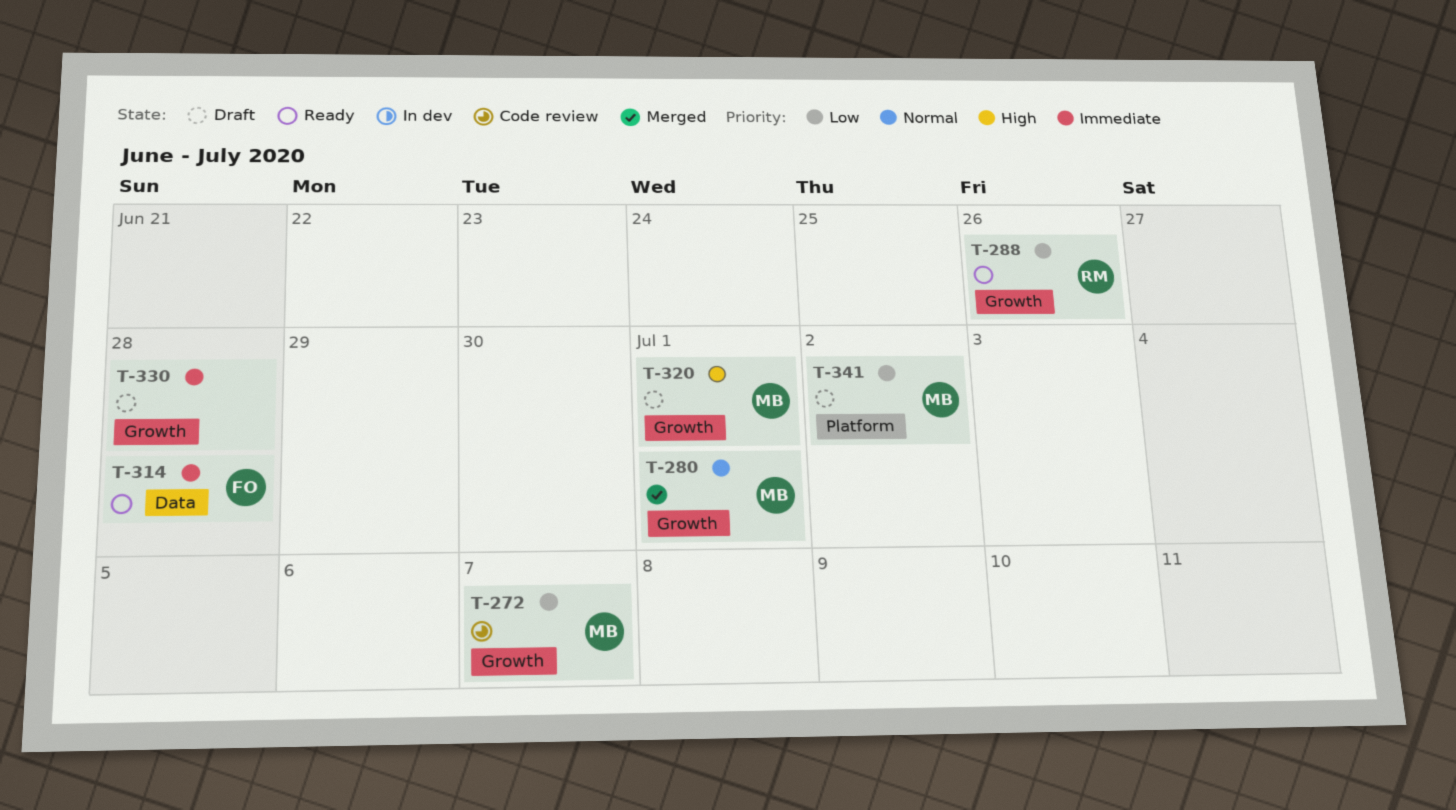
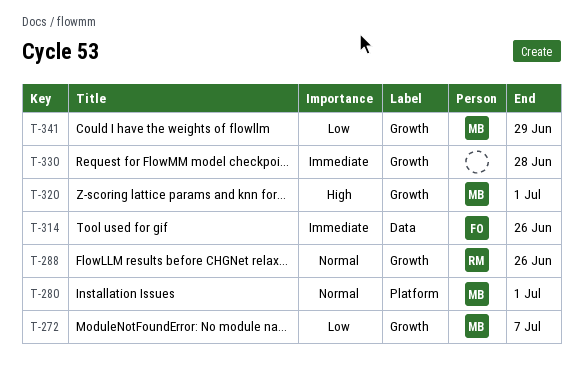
T-280, label: Growth -> Platform
T-288, priority: Low -> Normal
T-314, due: Jun 28 -> Jun 26
T-341, label: Platform -> Growth
T-341, due: Jul 2 -> Jun 29

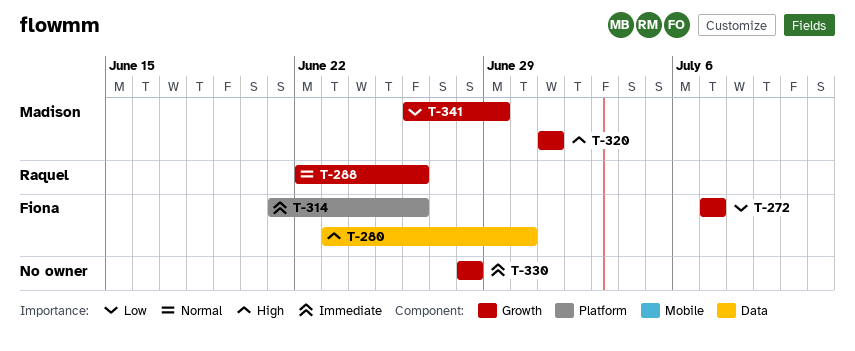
T-272, owner: Madison -> Fiona
T-280, owner: Madison -> Fiona
T-280, priority: Normal -> High
T-280, label: Platform -> Data
T-280, due: Jul 1 -> Jun 30
T-314, label: Data -> Platform

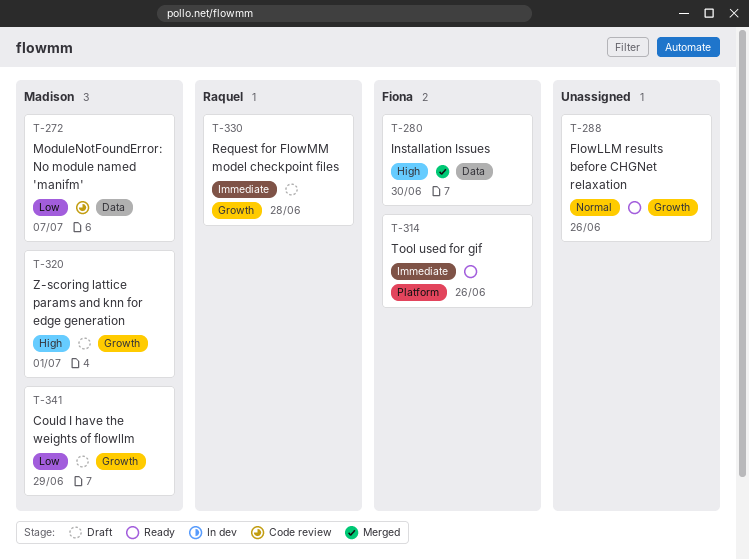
T-272, owner: Fiona -> Madison
T-272, label: Growth -> Data
T-288, owner: Raquel -> none
T-330, owner: none -> Raquel

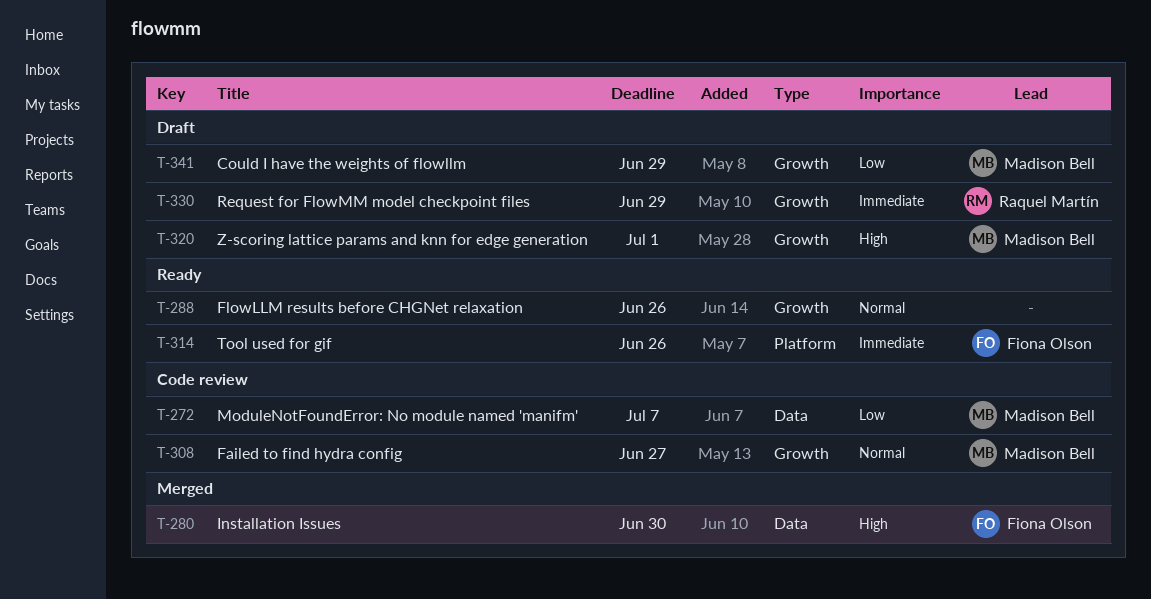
T-308: none -> present
T-330, due: Jun 28 -> Jun 29

